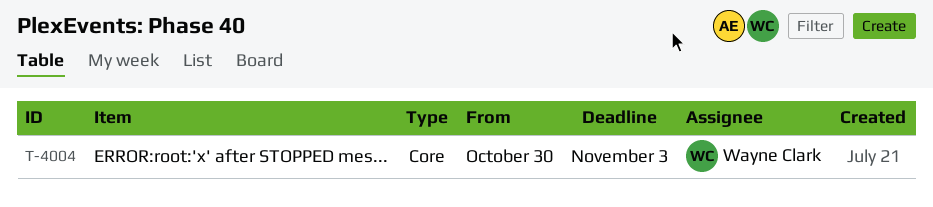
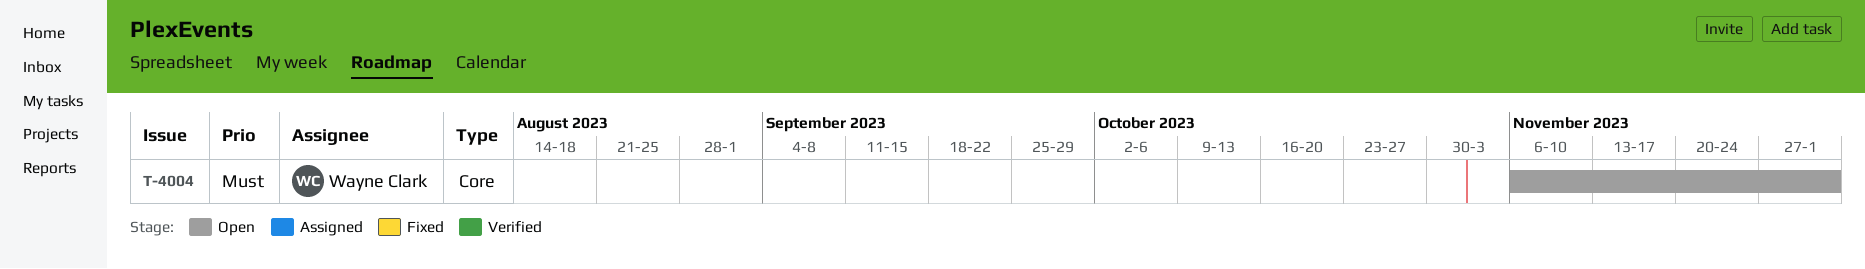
T-4004, start: Oct 30 -> Nov 6
T-4004, due: Nov 3 -> Dec 1

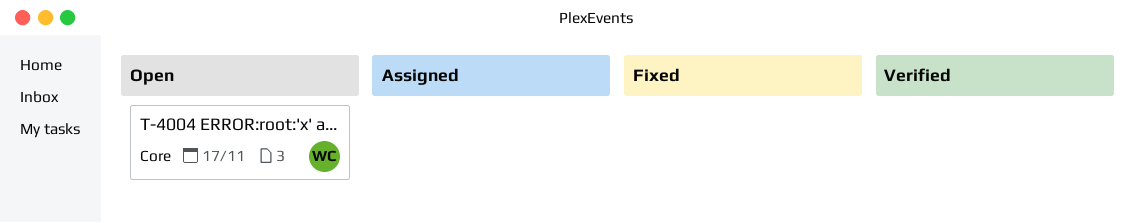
T-4004, due: Dec 1 -> Nov 17

